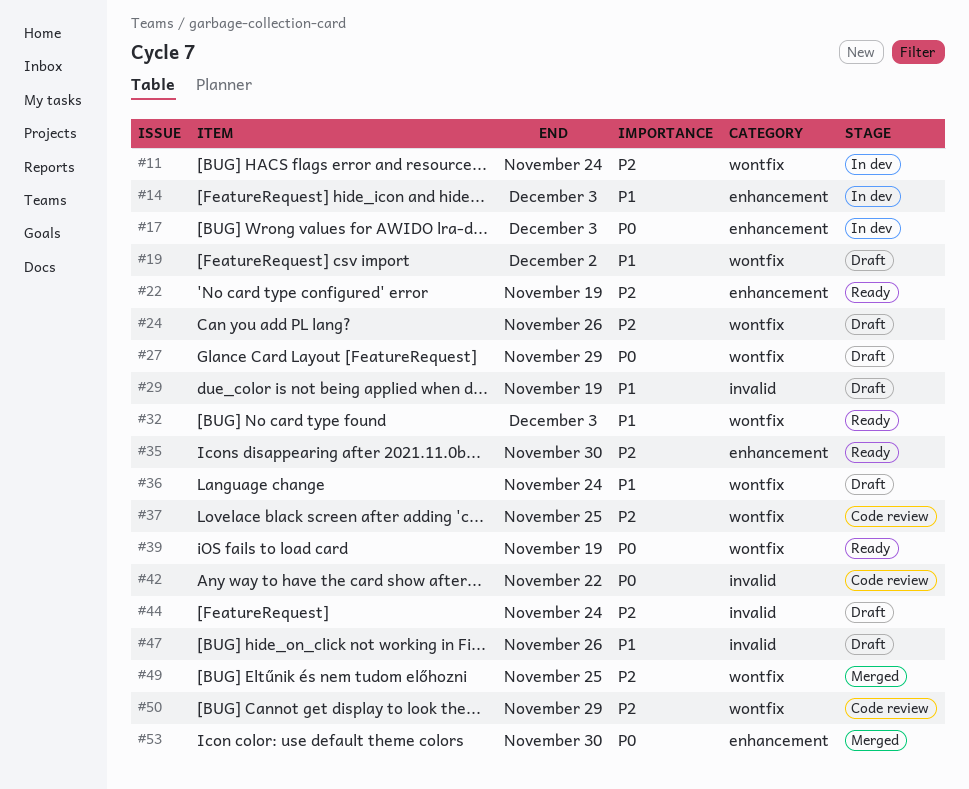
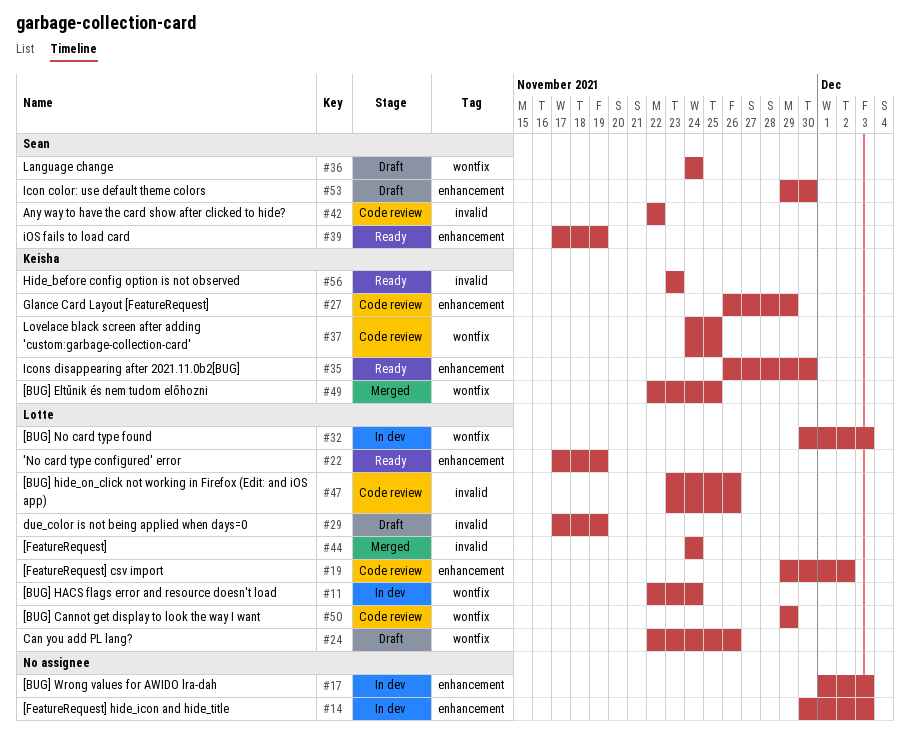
#19, status: Draft -> Code review
#19, label: wontfix -> enhancement
#27, status: Draft -> Code review
#27, label: wontfix -> enhancement
#32, status: Ready -> In dev
#39, label: wontfix -> enhancement
#44, status: Draft -> Merged
#47, status: Draft -> Code review
#53, status: Merged -> Draft
#56: none -> present

